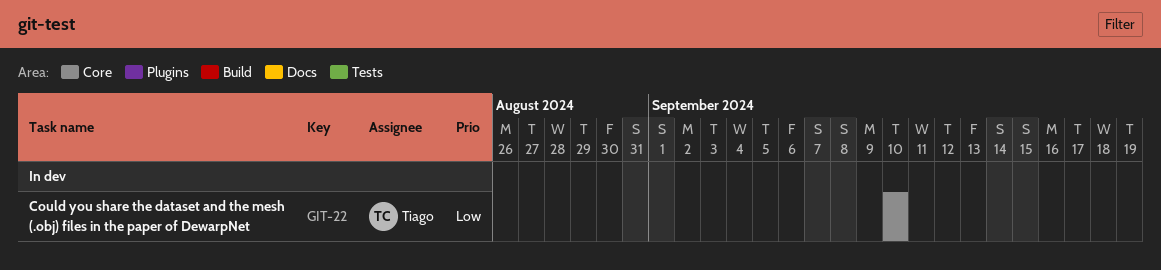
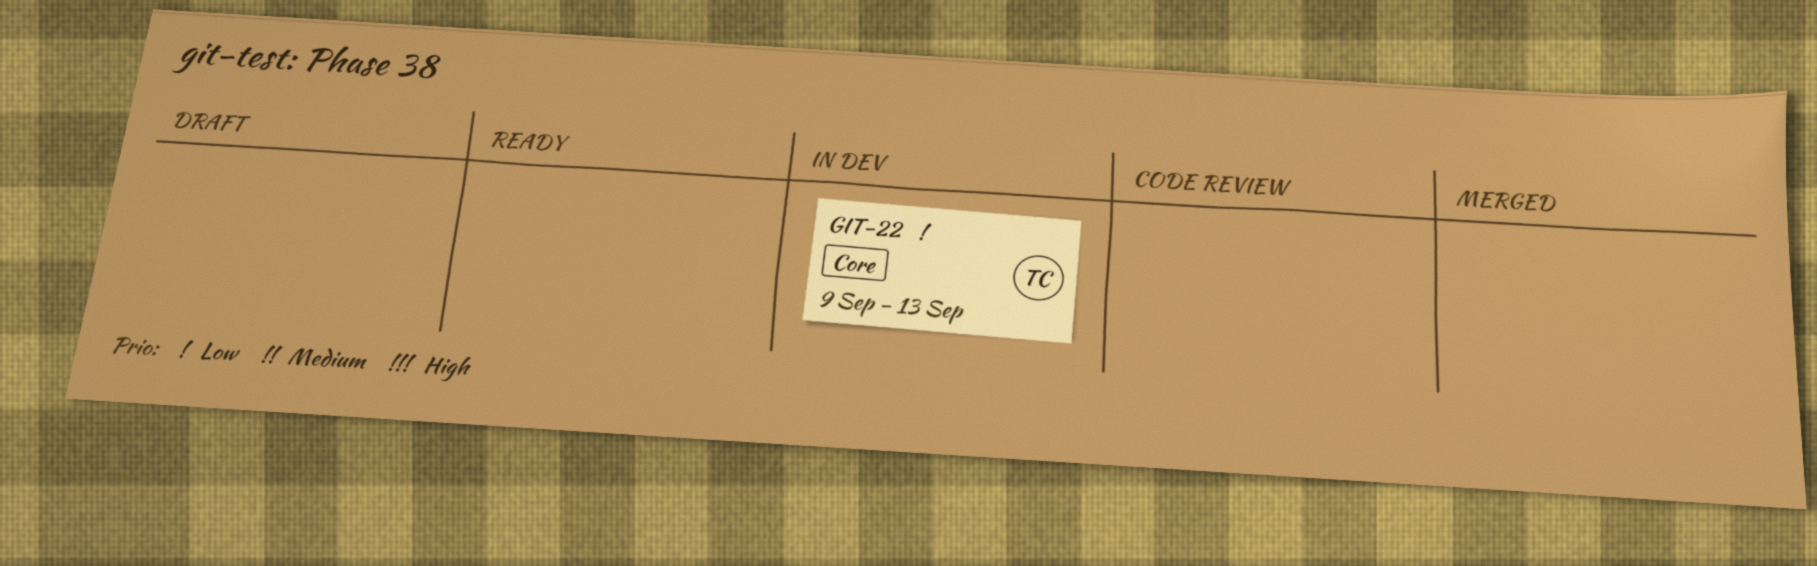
GIT-22, start: Sep 10 -> Sep 9
GIT-22, due: Sep 10 -> Sep 13

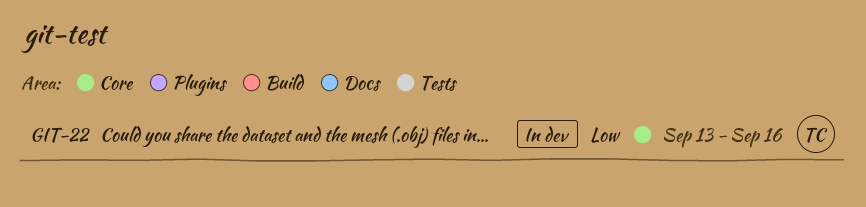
GIT-22, start: Sep 9 -> Sep 13
GIT-22, due: Sep 13 -> Sep 16

